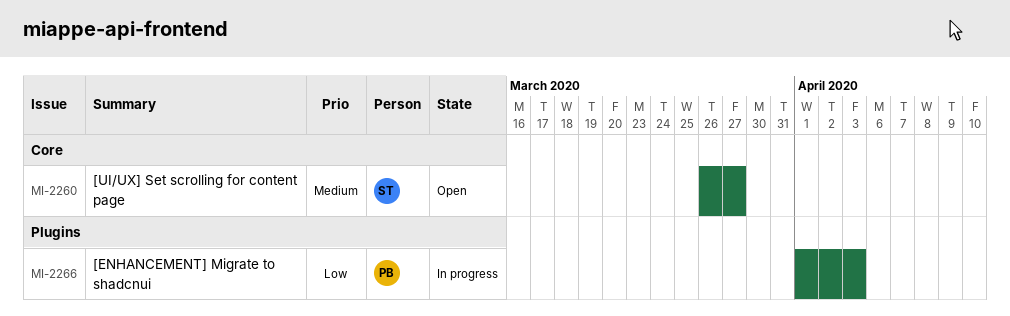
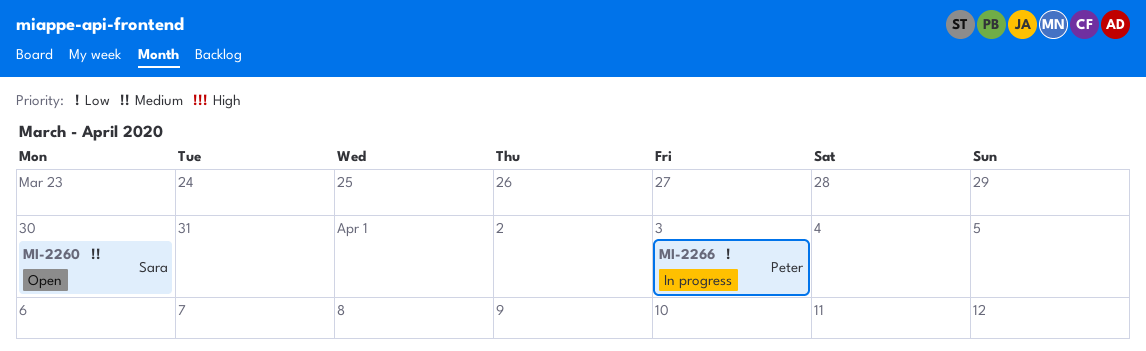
MI-2260, due: Mar 27 -> Mar 30

